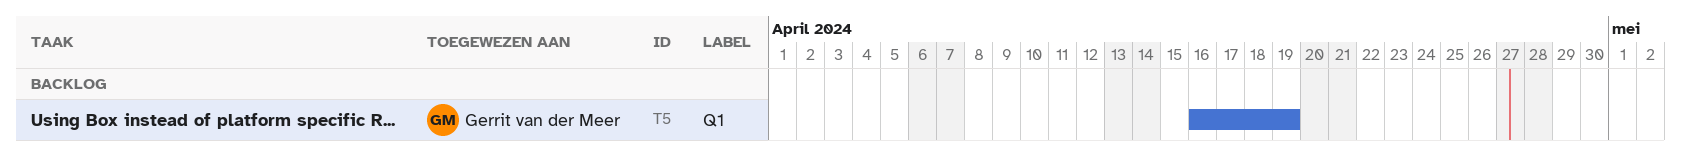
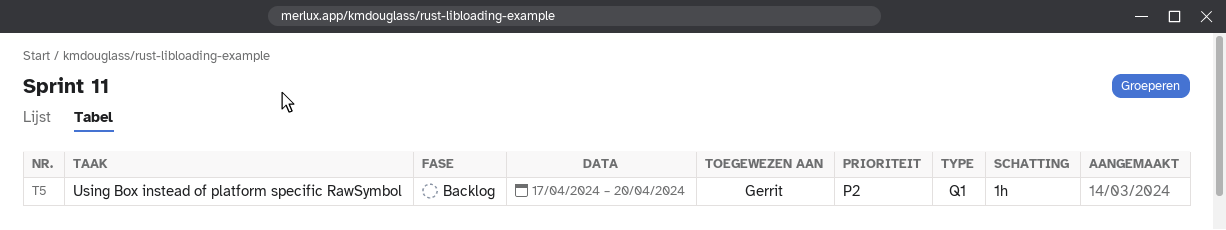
T5, start: Apr 16 -> Apr 17
T5, due: Apr 19 -> Apr 20

